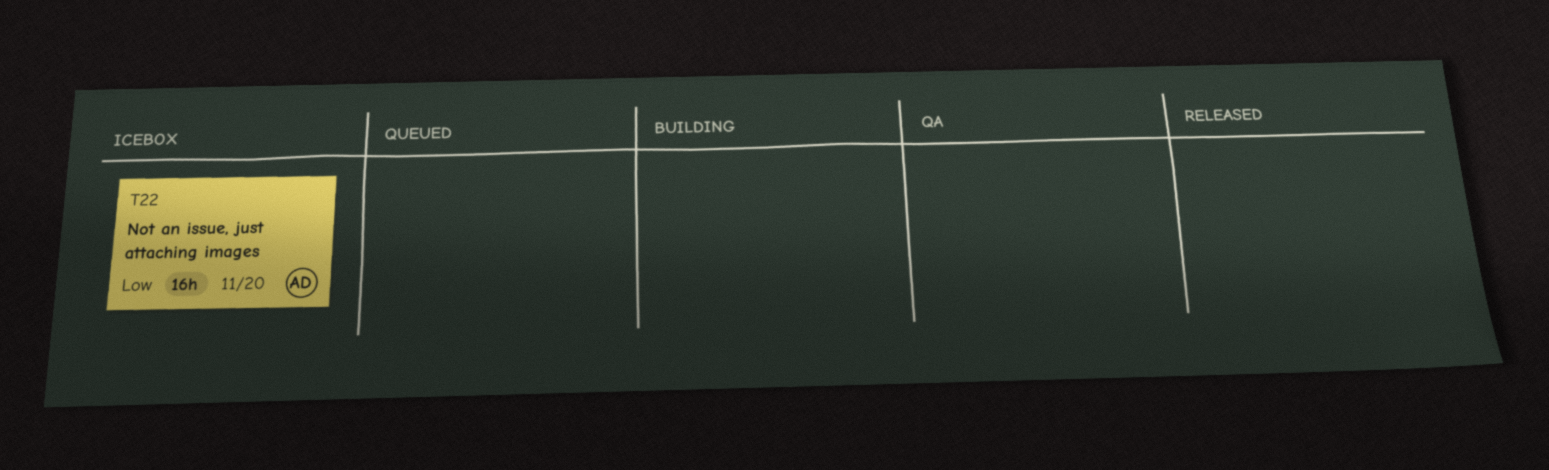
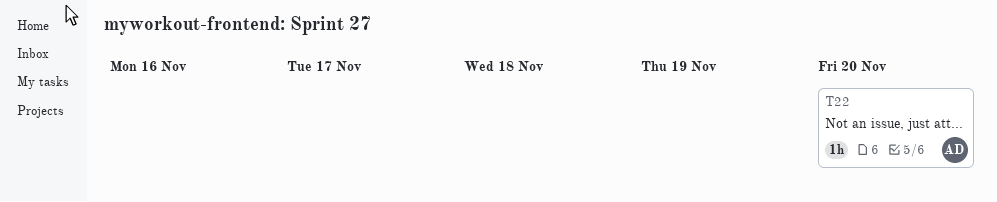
T22, estimate: 16h -> 1h

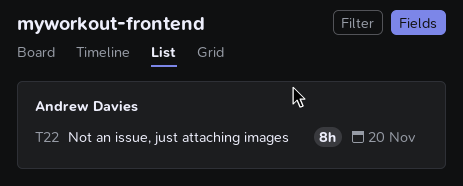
T22, estimate: 1h -> 8h

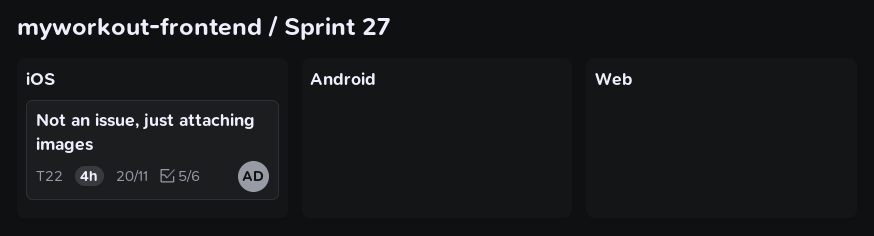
T22, estimate: 8h -> 4h

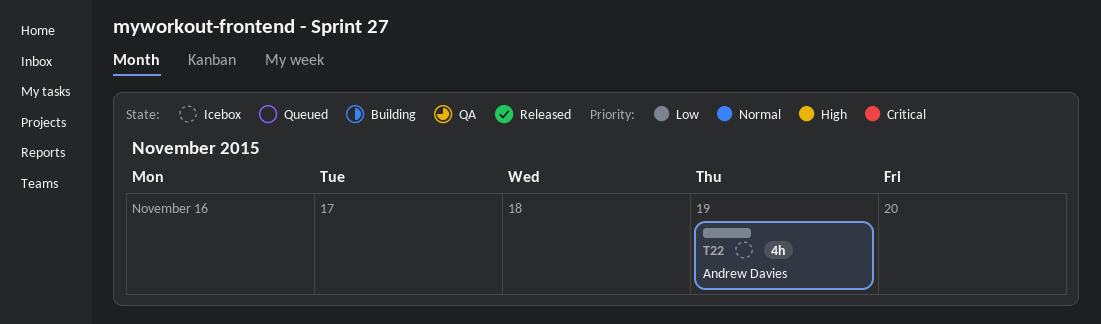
T22, due: Nov 20 -> Nov 19

